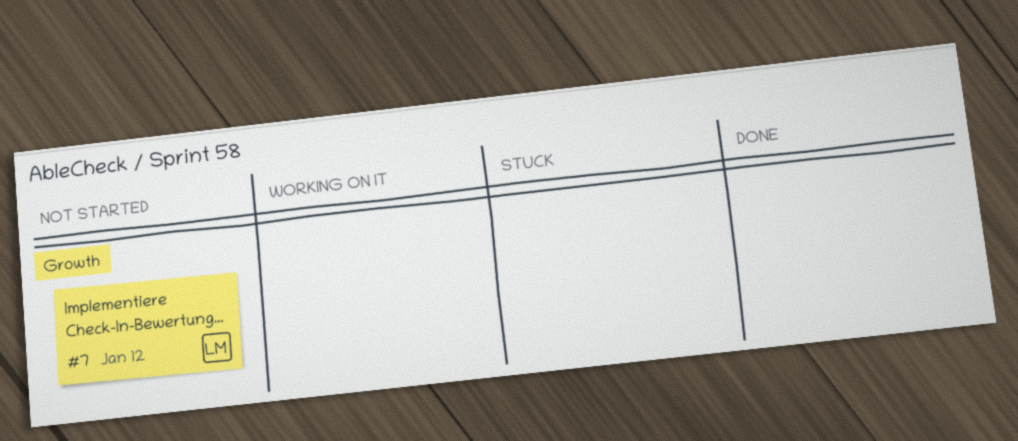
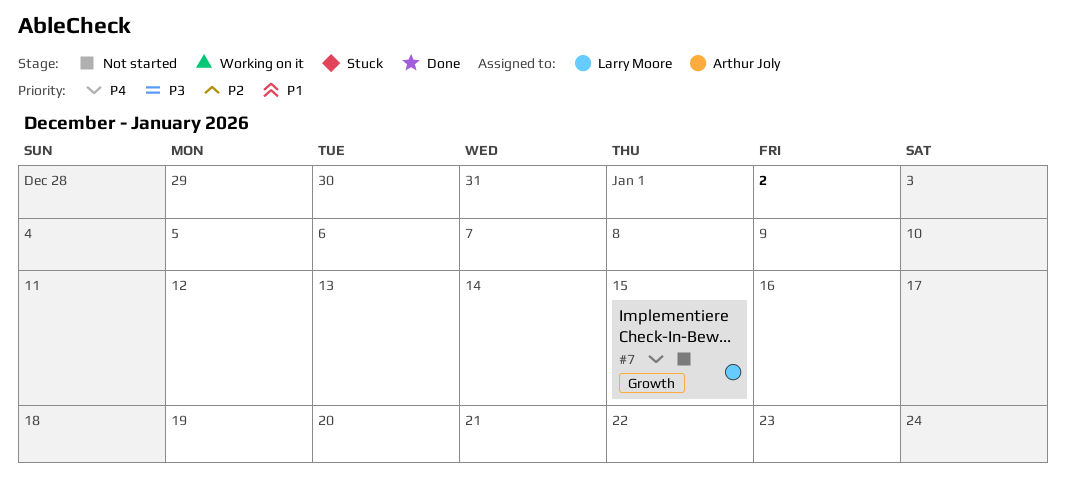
#7, due: Jan 12 -> Jan 15

